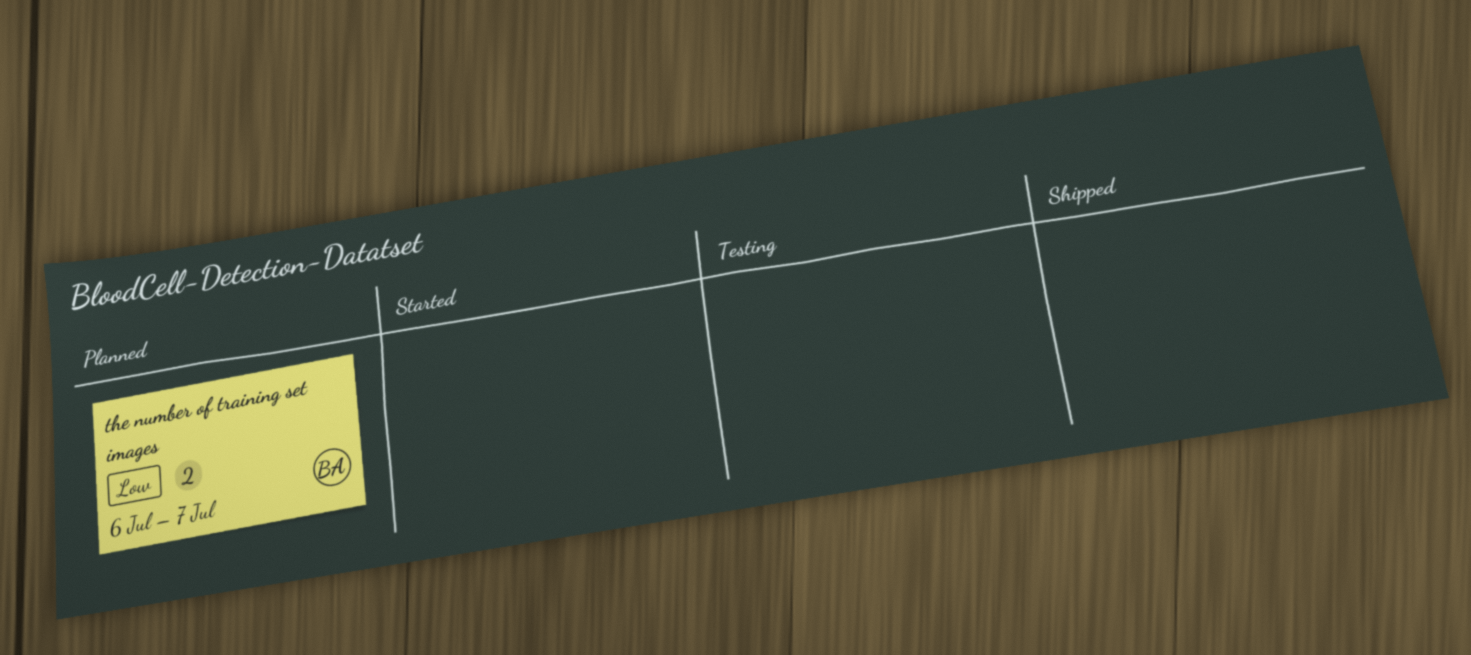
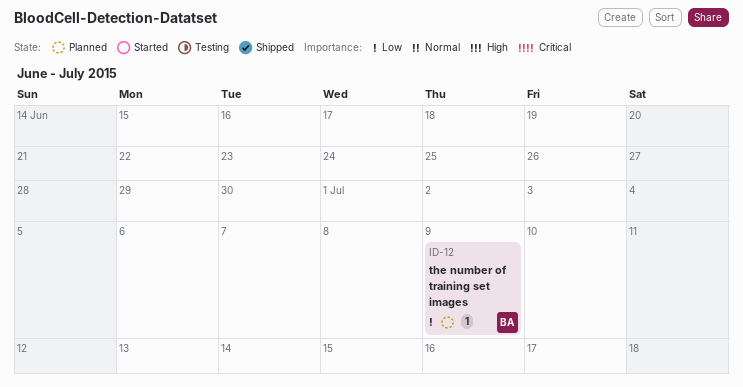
the number of training set images, estimate: 2 -> 1
the number of training set images, due: Jul 7 -> Jul 9

